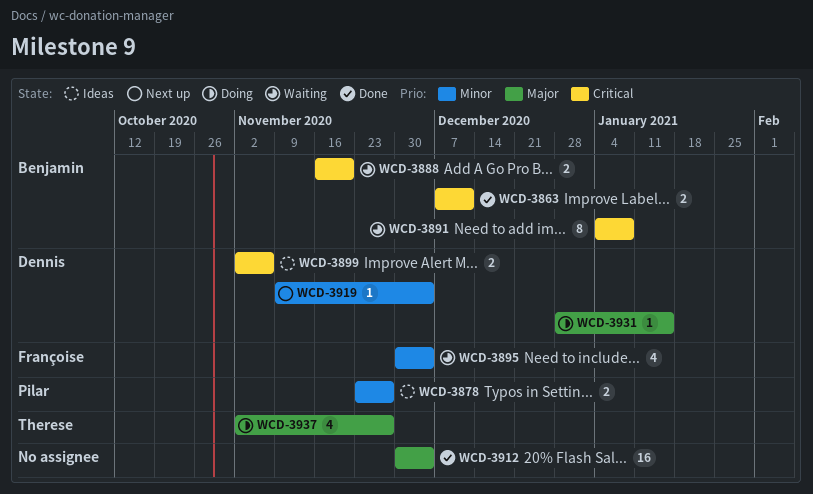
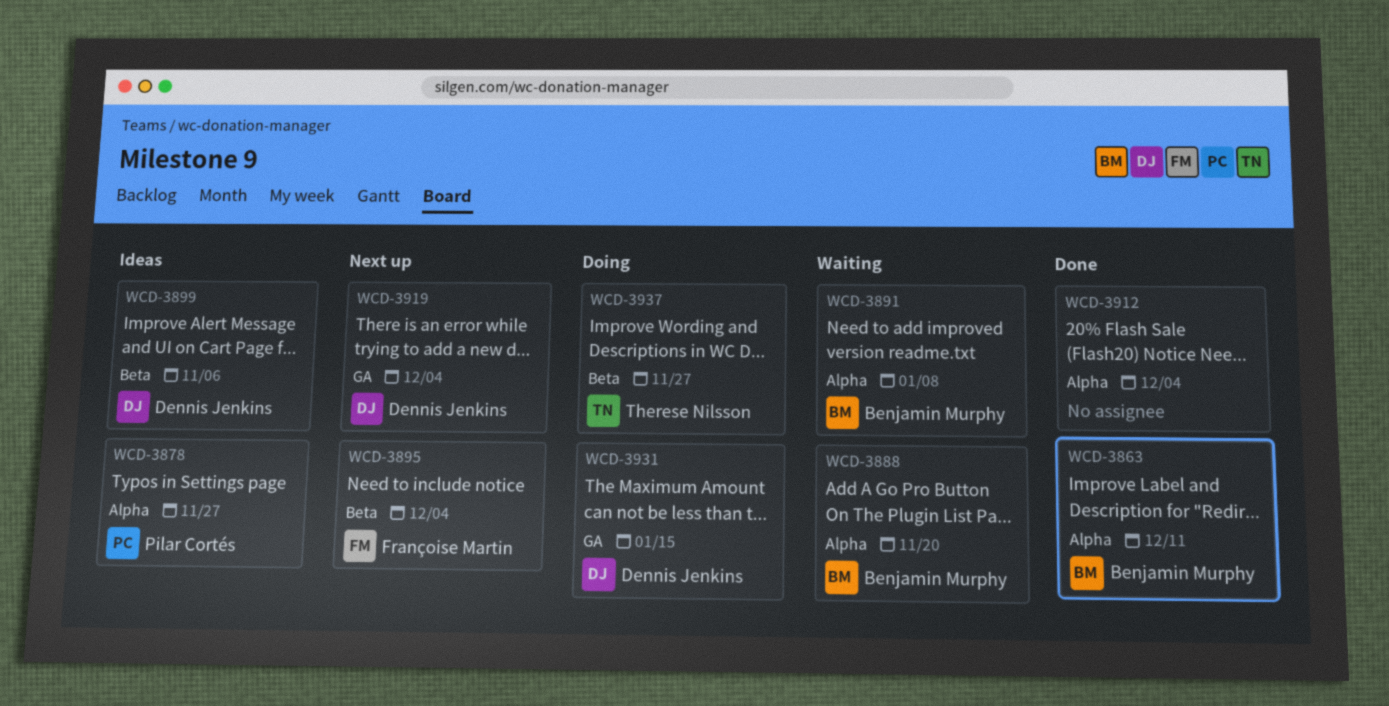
WCD-3895, status: Waiting -> Next up

